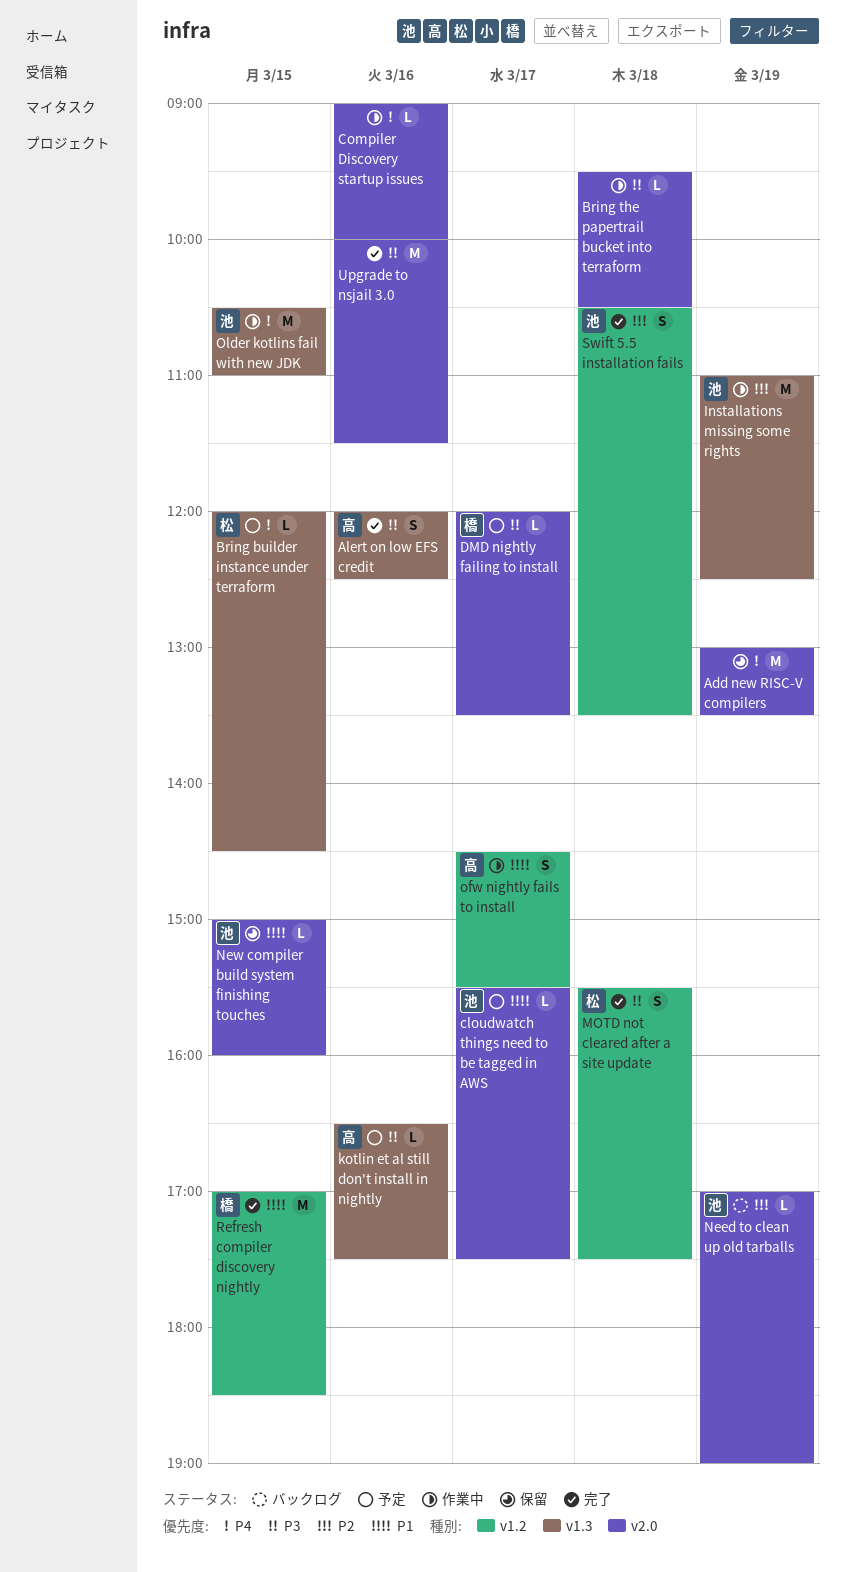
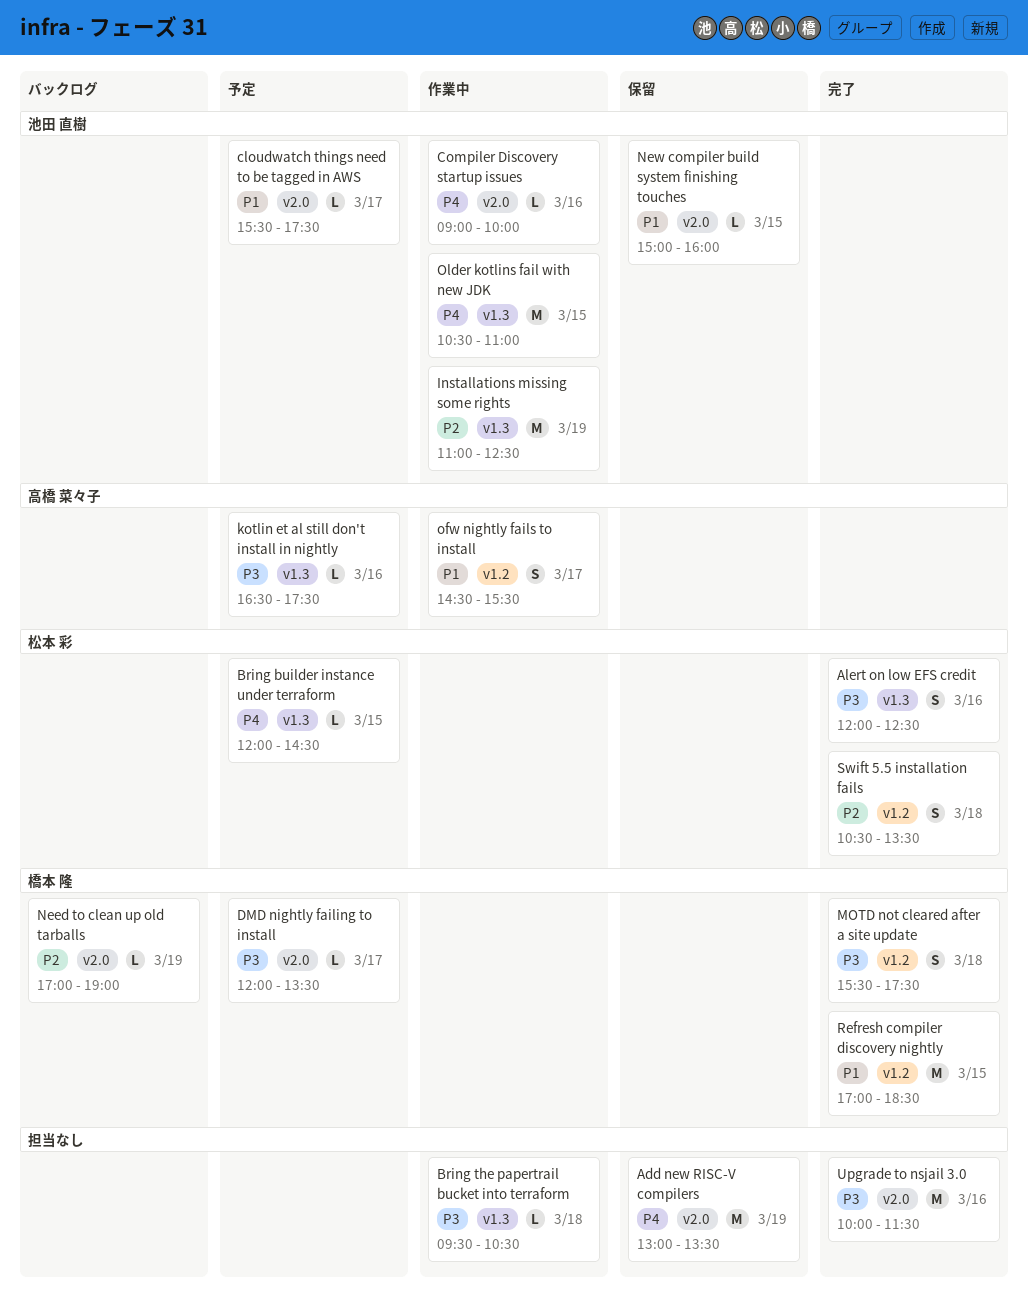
Alert on low EFS credit, owner: 高橋 菜々子 -> 松本 彩
Bring the papertrail bucket into terraform, label: v2.0 -> v1.3
Compiler Discovery startup issues, owner: none -> 池田 直樹
MOTD not cleared after a site update, owner: 松本 彩 -> 橋本 隆
Need to clean up old tarballs, owner: 池田 直樹 -> 橋本 隆
Swift 5.5 installation fails, owner: 池田 直樹 -> 松本 彩

